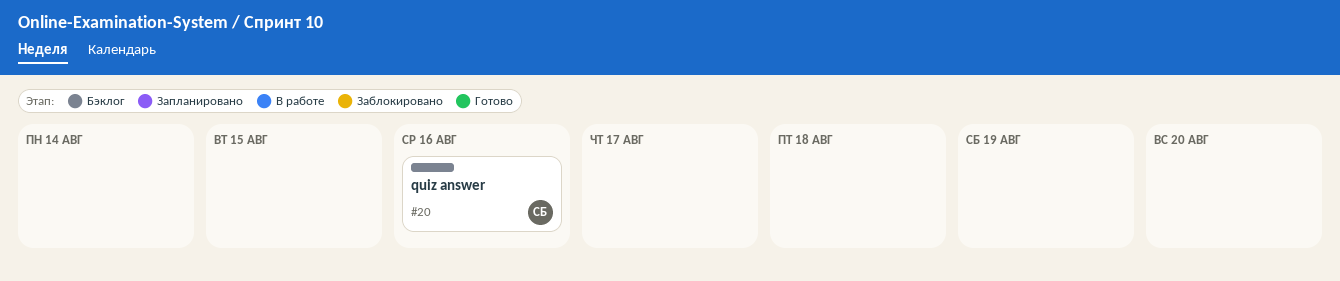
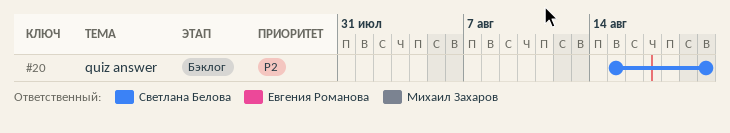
#20, due: Aug 16 -> Aug 20

